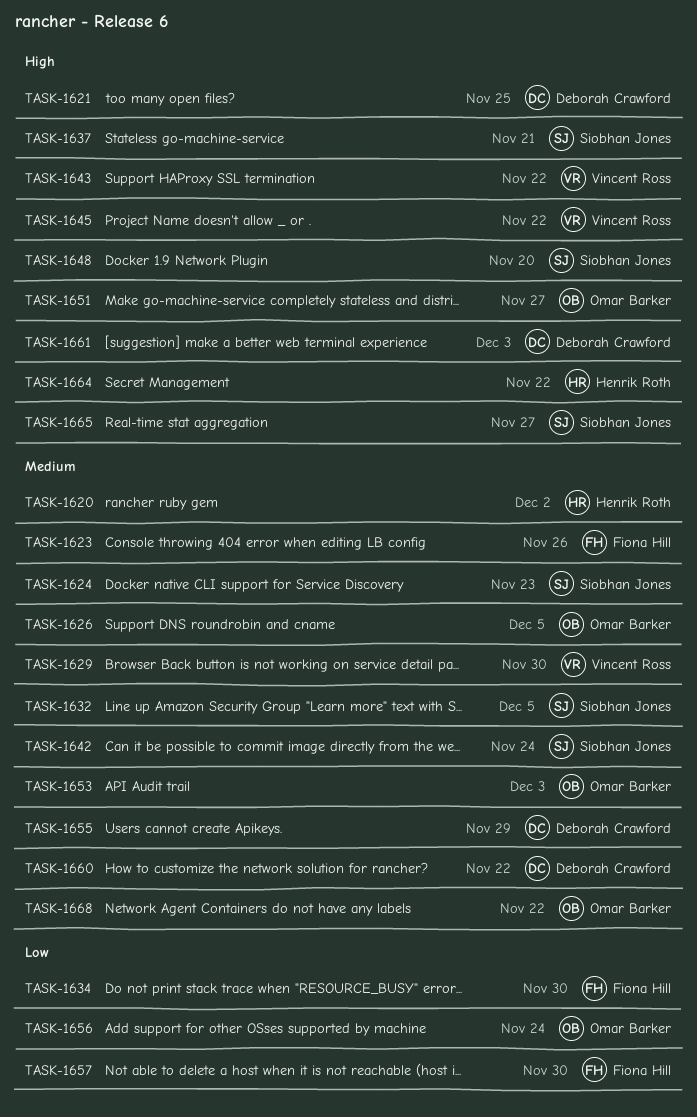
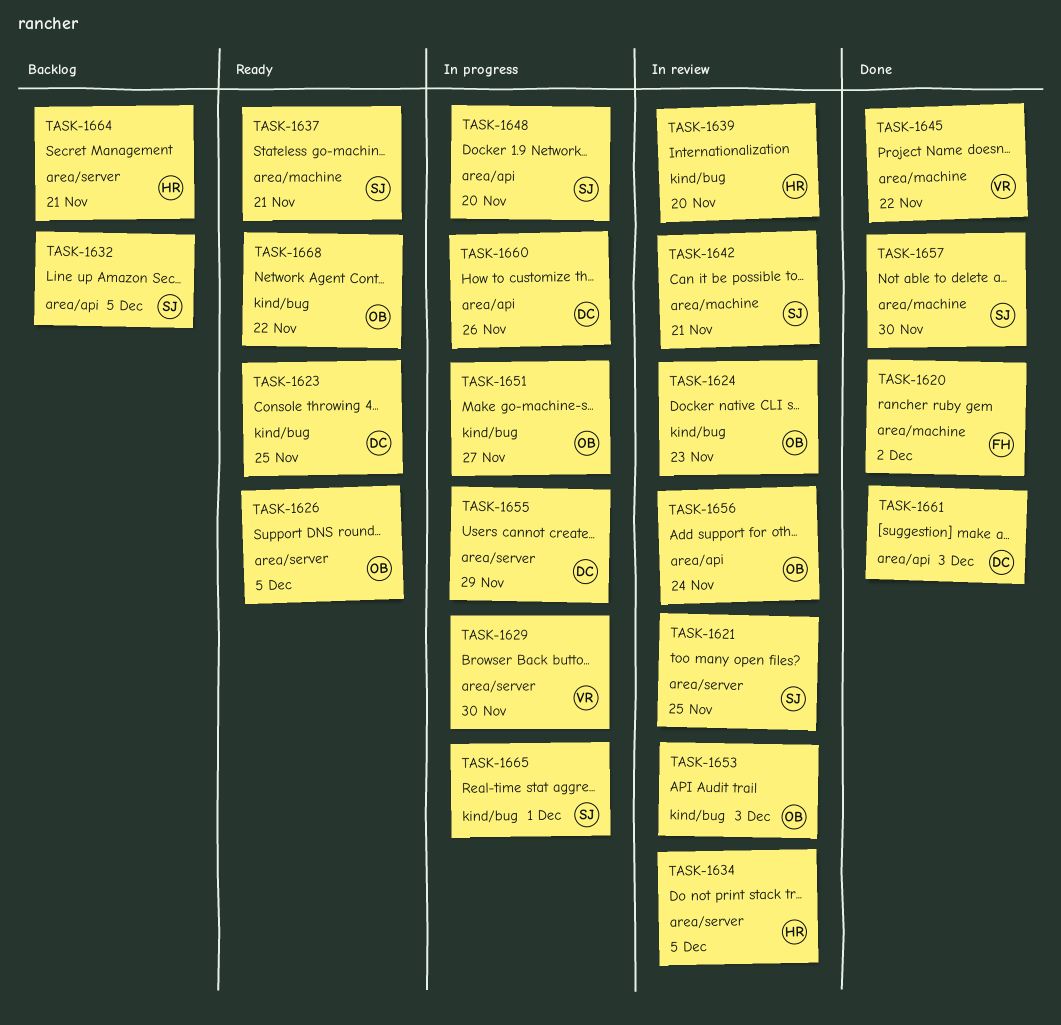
TASK-1620, owner: Henrik Roth -> Fiona Hill
TASK-1621, owner: Deborah Crawford -> Siobhan Jones
TASK-1623, owner: Fiona Hill -> Deborah Crawford
TASK-1623, due: Nov 26 -> Nov 25
TASK-1624, owner: Siobhan Jones -> Omar Barker
TASK-1634, owner: Fiona Hill -> Henrik Roth
TASK-1634, due: Nov 30 -> Dec 5
TASK-1639: none -> present
TASK-1642, due: Nov 24 -> Nov 21
TASK-1643: present -> none
TASK-1657, owner: Fiona Hill -> Siobhan Jones
TASK-1660, due: Nov 22 -> Nov 26
TASK-1664, due: Nov 22 -> Nov 21
TASK-1665, due: Nov 27 -> Dec 1

